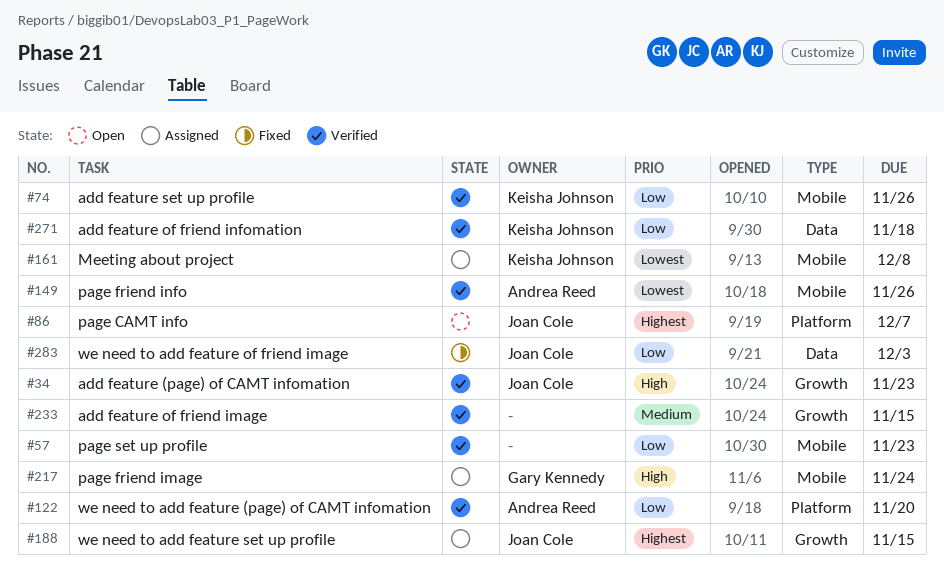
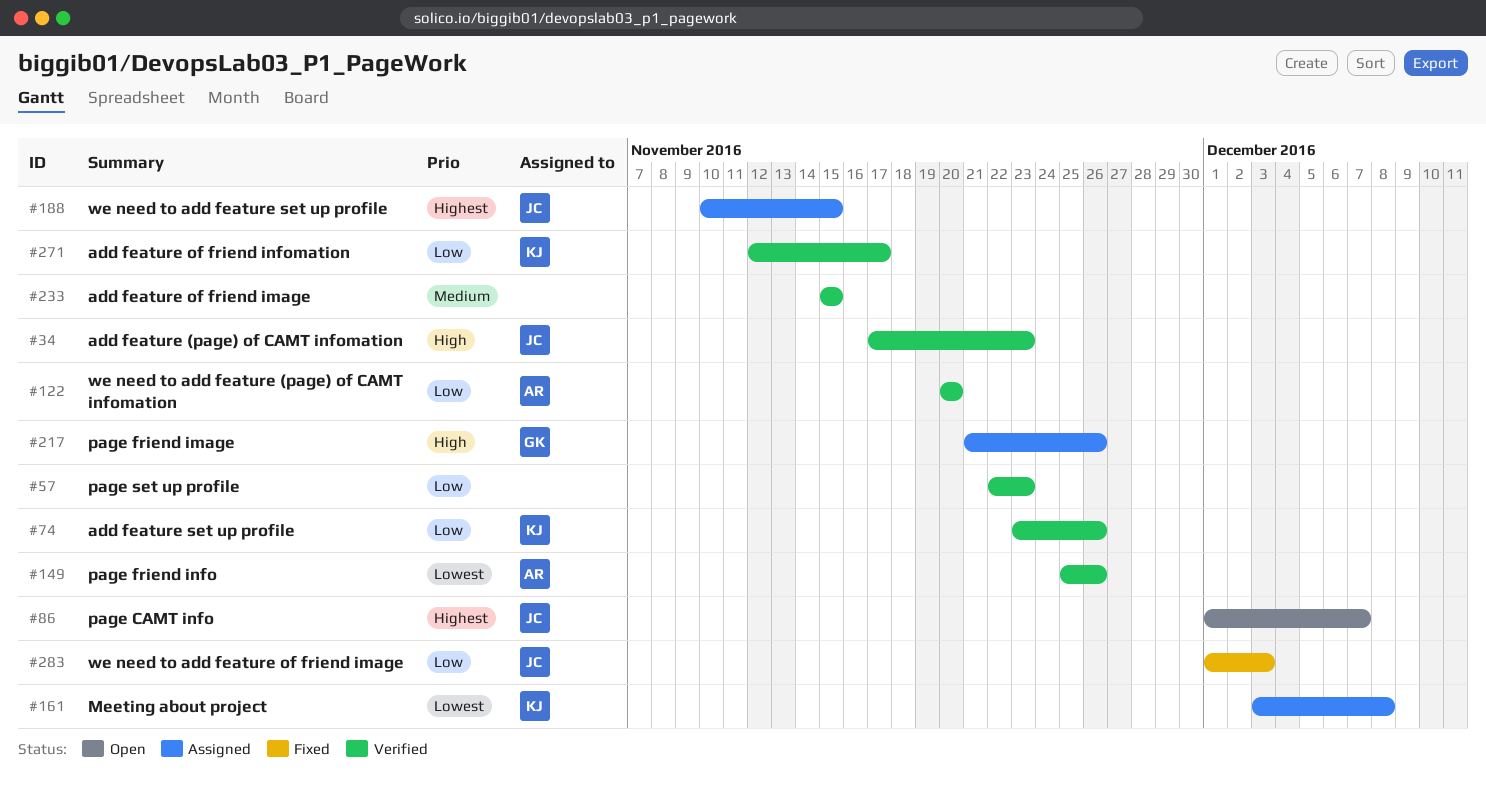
#217, due: Nov 24 -> Nov 26
#271, due: Nov 18 -> Nov 17

